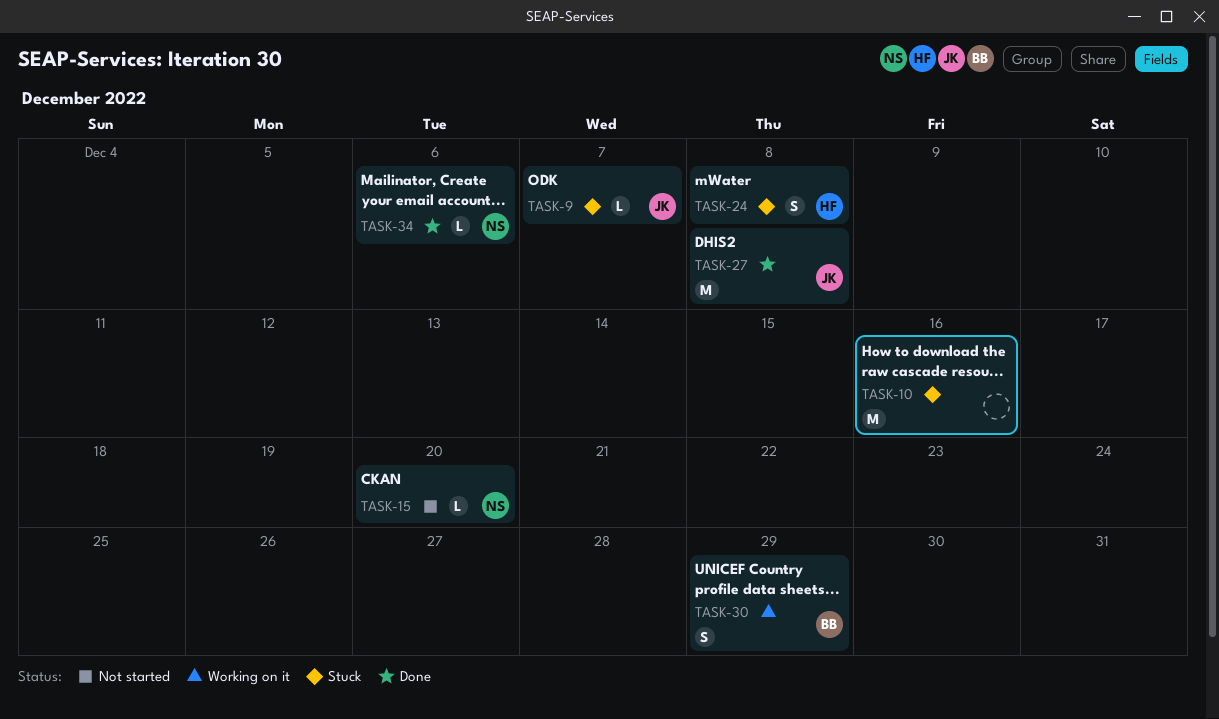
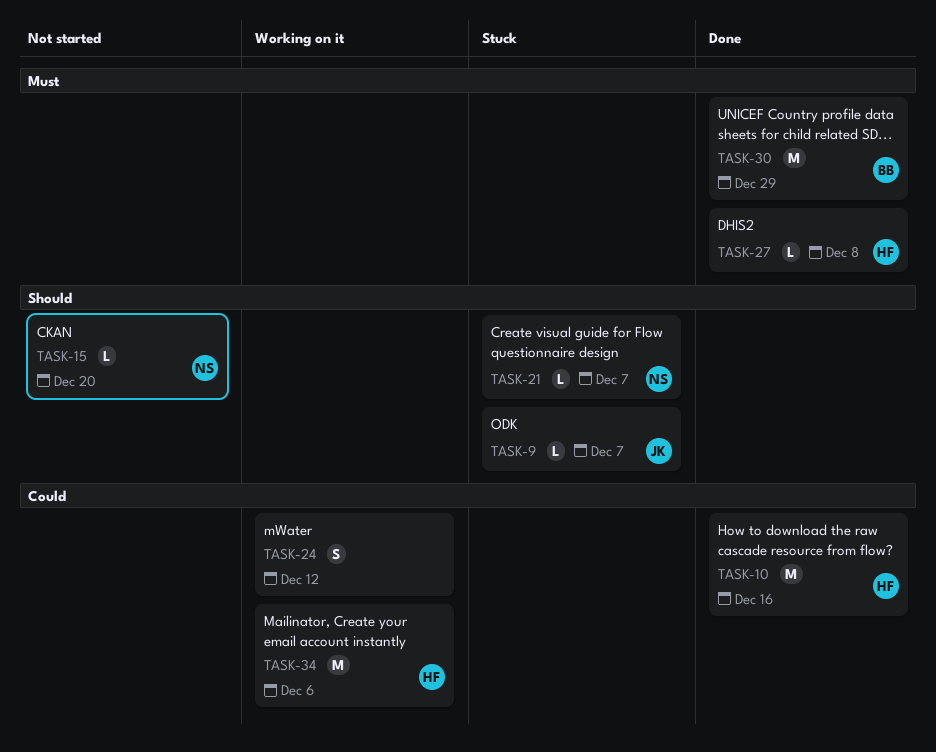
TASK-10, status: Stuck -> Done
TASK-10, owner: none -> HF
TASK-21: none -> present
TASK-24, status: Stuck -> Working on it
TASK-24, owner: HF -> none
TASK-24, due: Dec 8 -> Dec 12
TASK-27, owner: JK -> HF
TASK-27, estimate: M -> L
TASK-30, status: Working on it -> Done
TASK-30, estimate: S -> M
TASK-34, status: Done -> Working on it
TASK-34, owner: NS -> HF
TASK-34, estimate: L -> M

